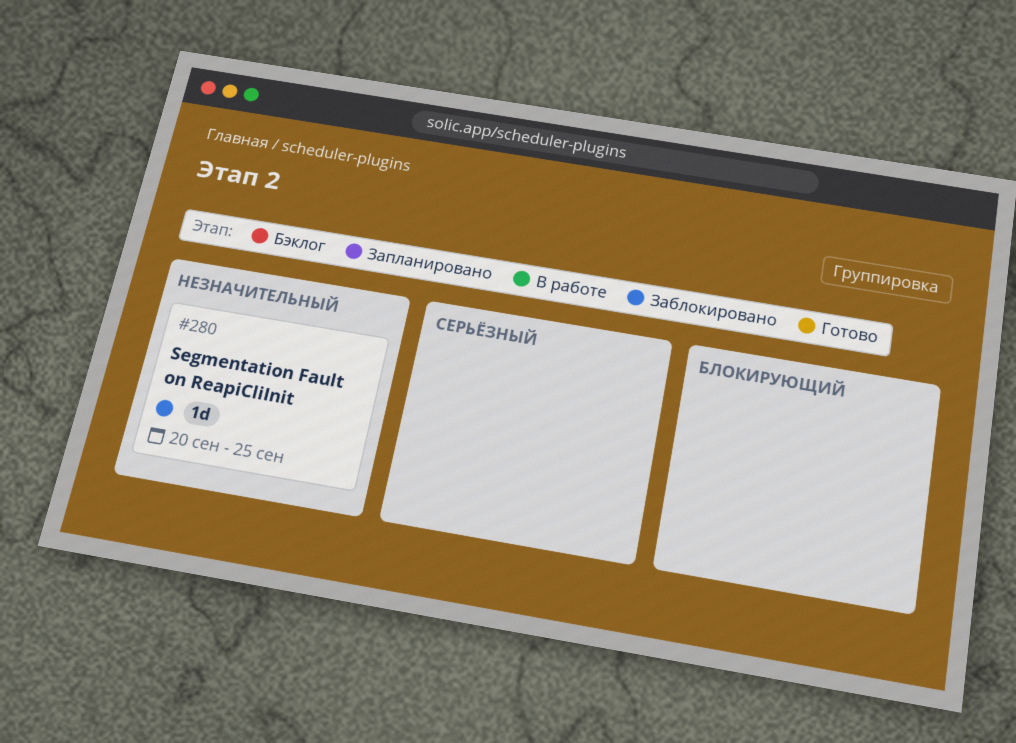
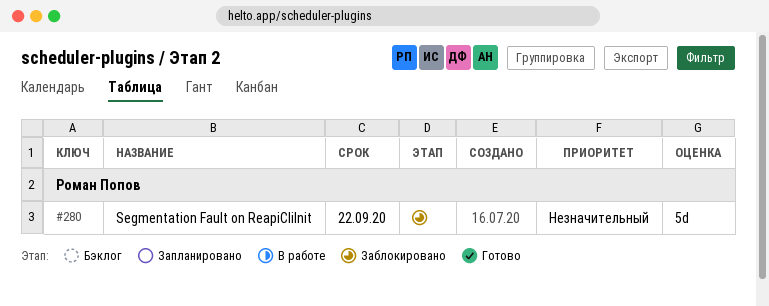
#280, estimate: 1d -> 5d
#280, due: Sep 25 -> Sep 22

